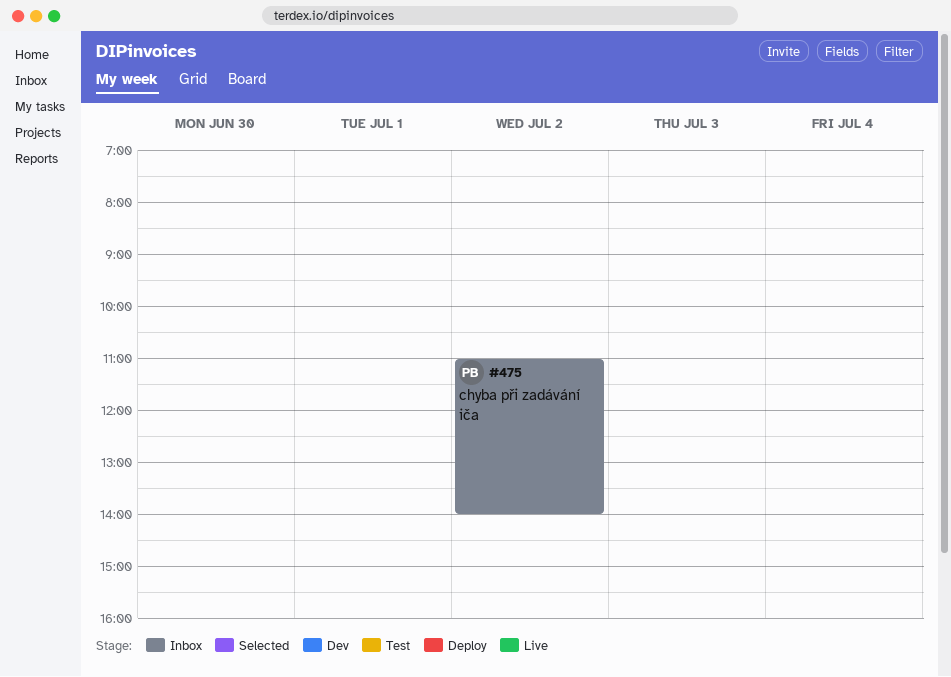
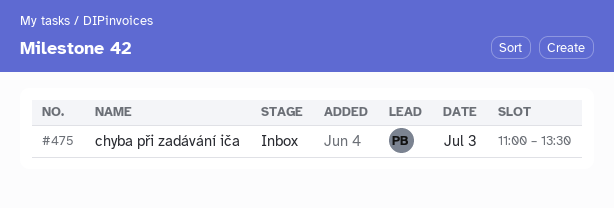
#475, day: Jul 2 -> Jul 3
#475, ends: 14:00 -> 13:30

